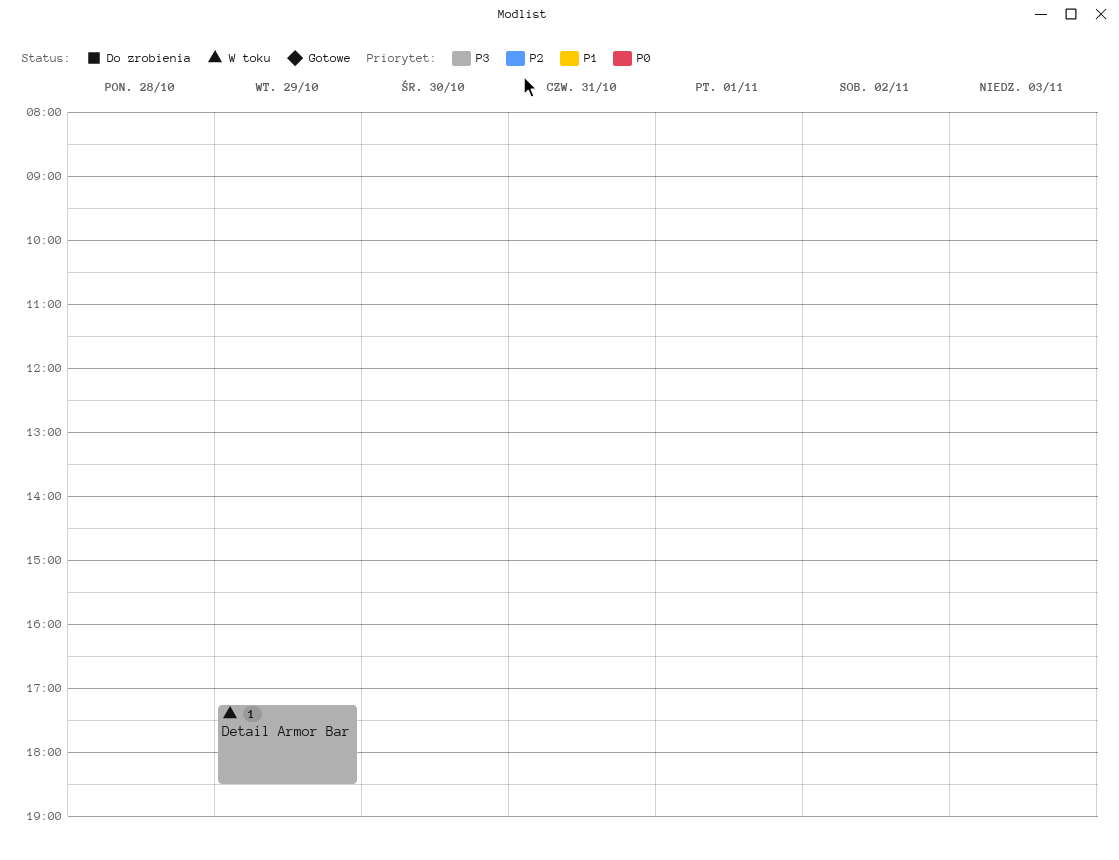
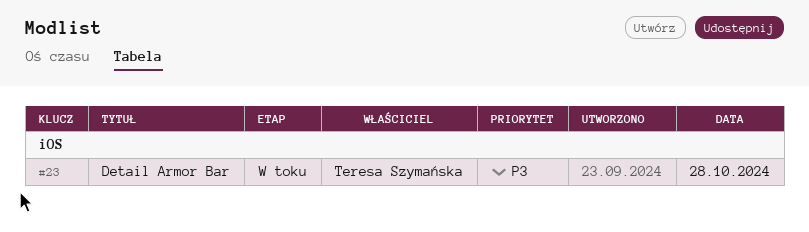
Detail Armor Bar, day: Oct 29 -> Oct 28

